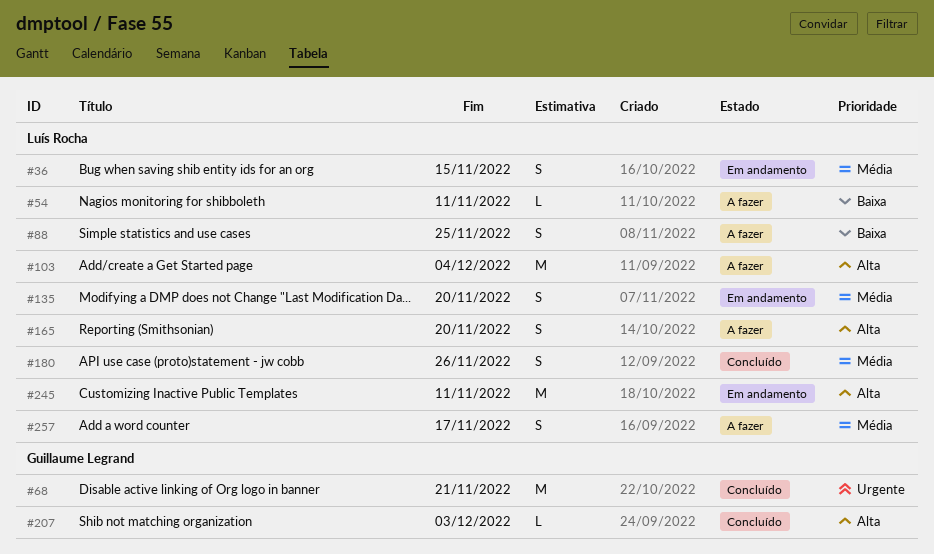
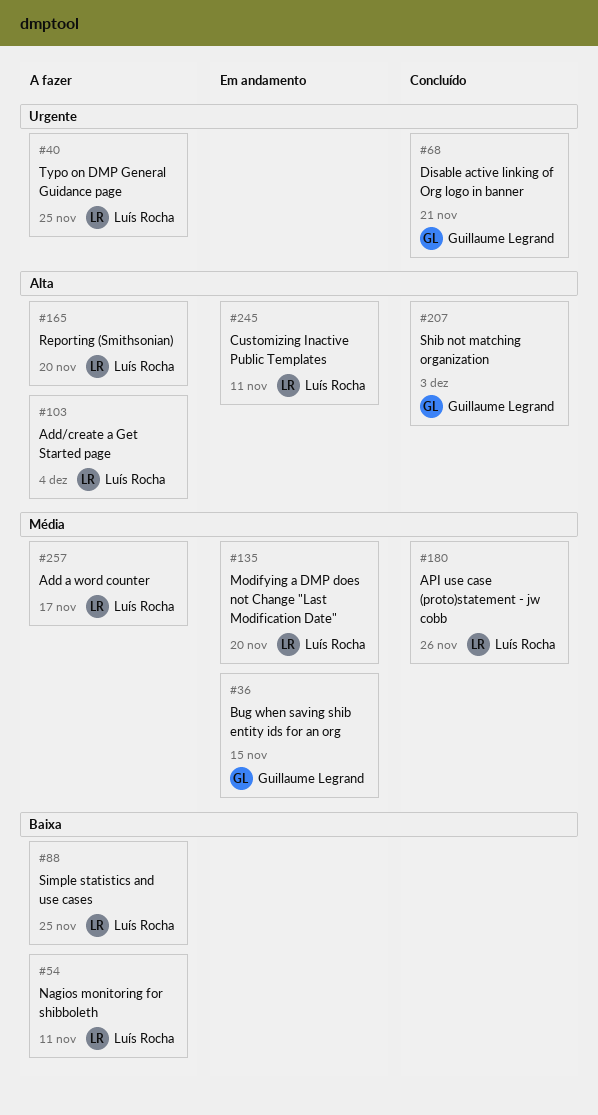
#36, owner: Luís Rocha -> Guillaume Legrand
#40: none -> present

